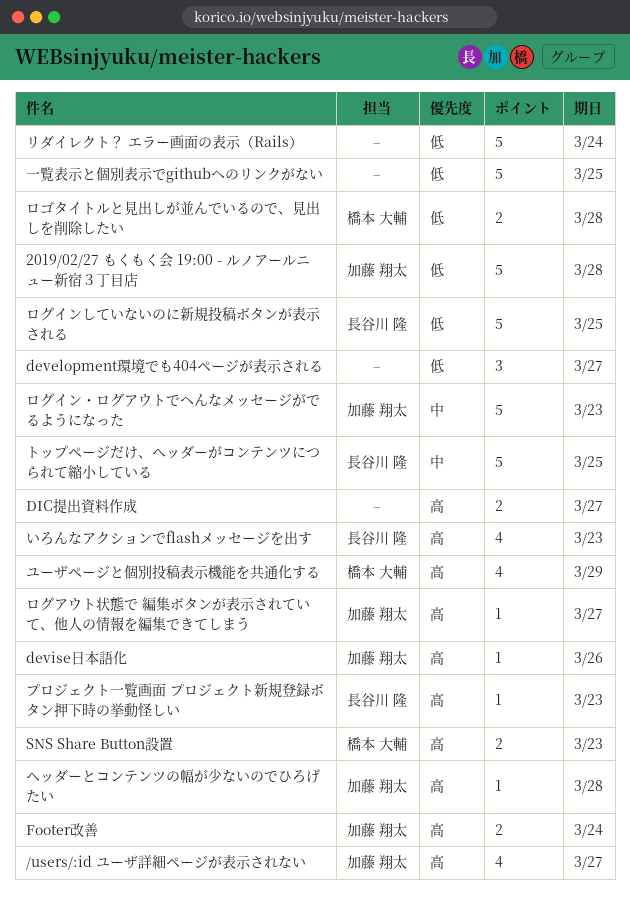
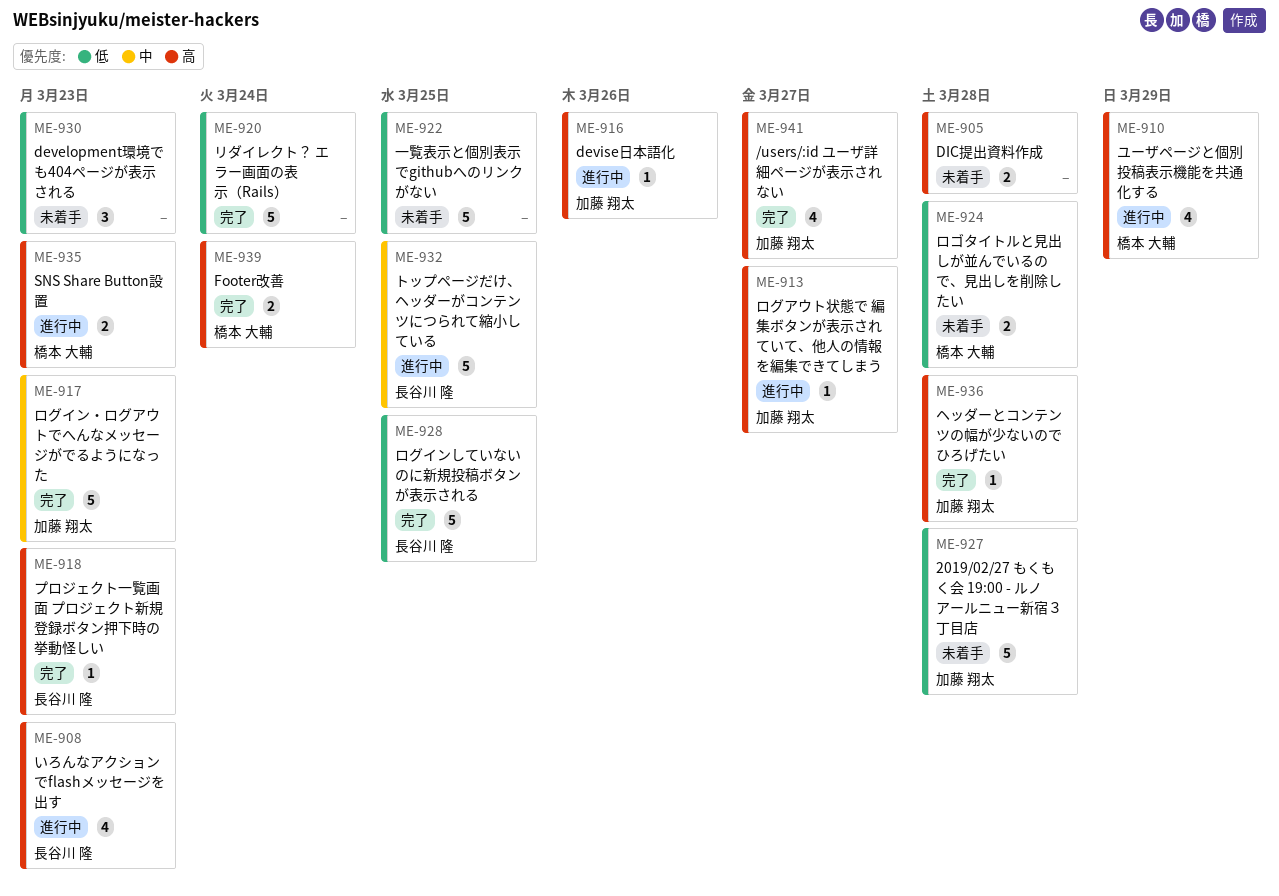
development環境でも404ページが表示される, due: Mar 27 -> Mar 23
DIC提出資料作成, due: Mar 27 -> Mar 28
Footer改善, owner: 加藤 翔太 -> 橋本 大輔

